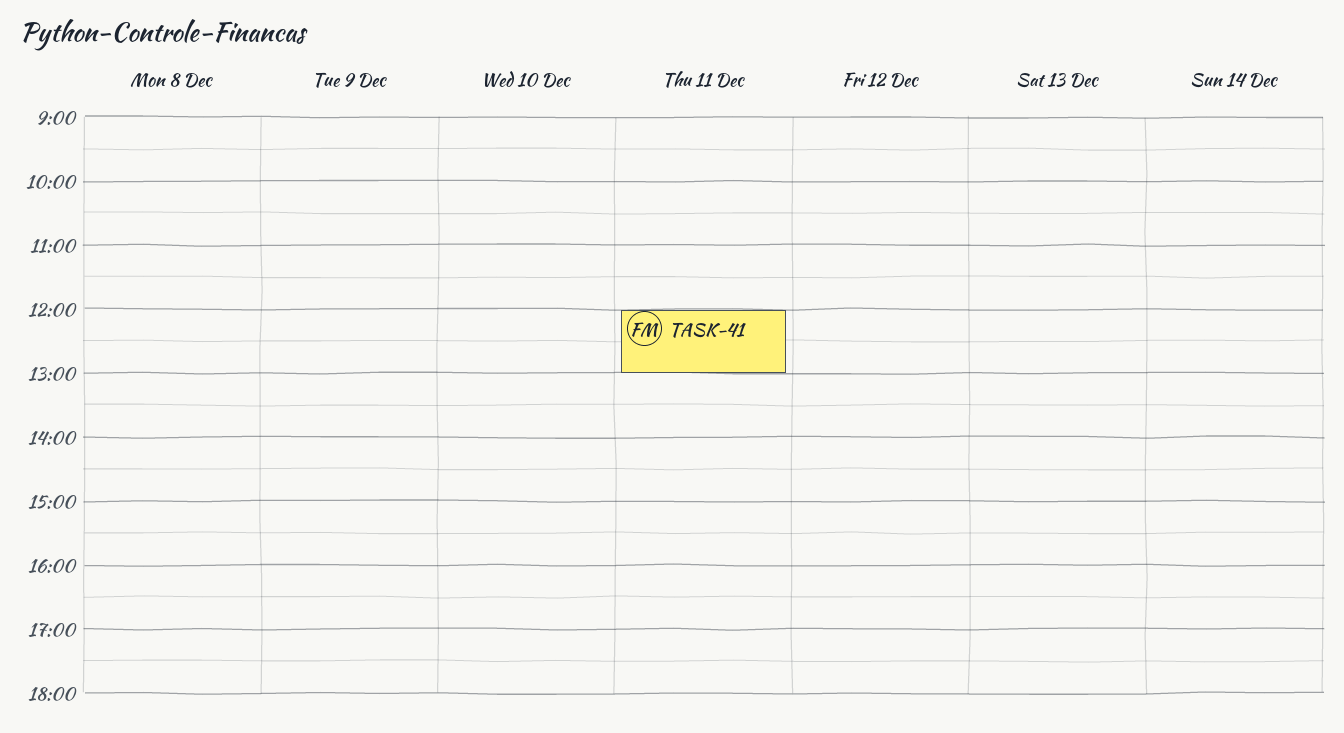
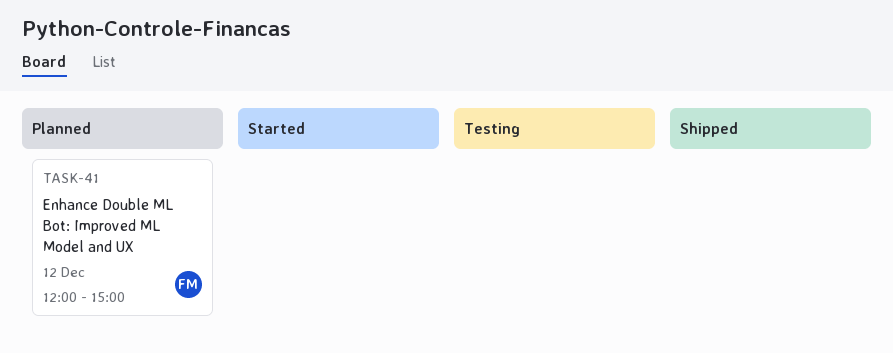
TASK-41, day: Dec 11 -> Dec 12
TASK-41, ends: 13:00 -> 15:00

